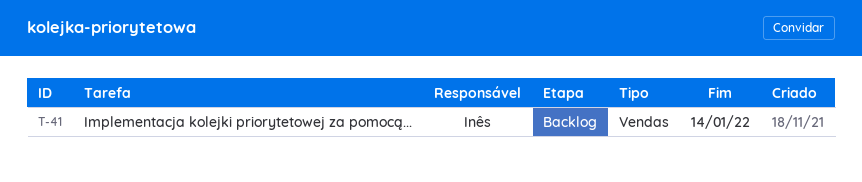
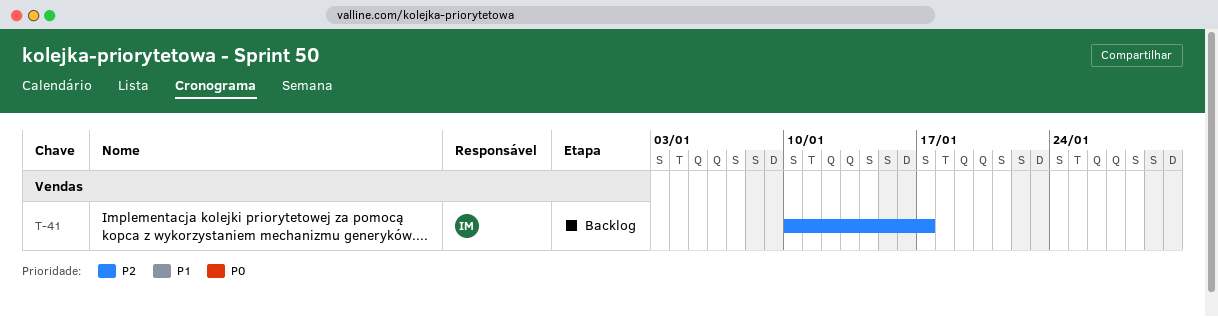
T-41, due: Jan 14 -> Jan 17

